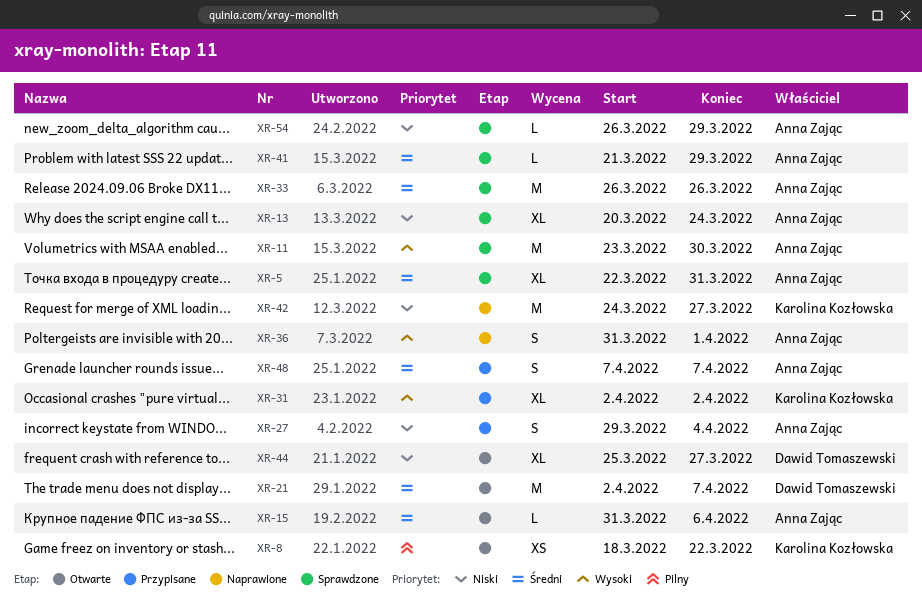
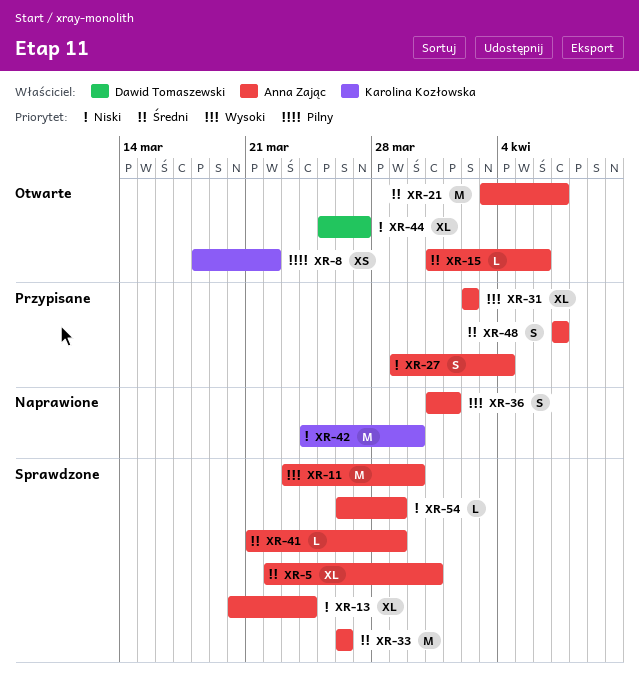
XR-21, owner: Dawid Tomaszewski -> Anna Zając
XR-21, start: Apr 2 -> Apr 3
XR-31, owner: Karolina Kozłowska -> Anna Zając
XR-42, due: Mar 27 -> Mar 30

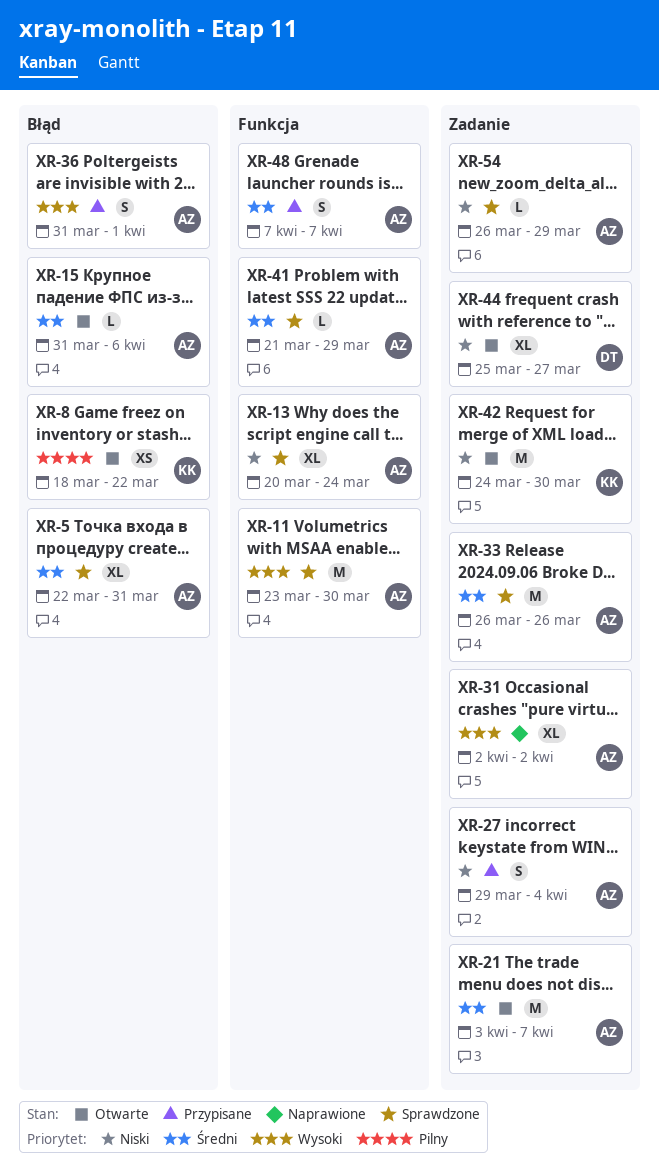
XR-31, status: Przypisane -> Naprawione
XR-36, status: Naprawione -> Przypisane
XR-42, status: Naprawione -> Otwarte

